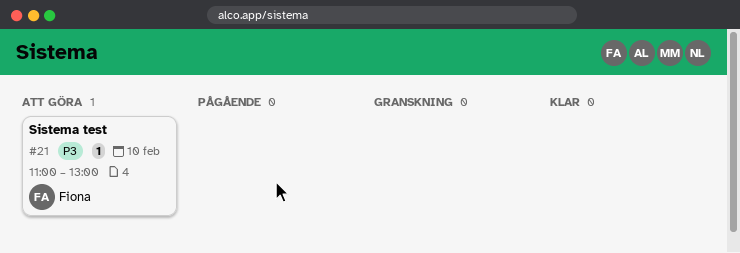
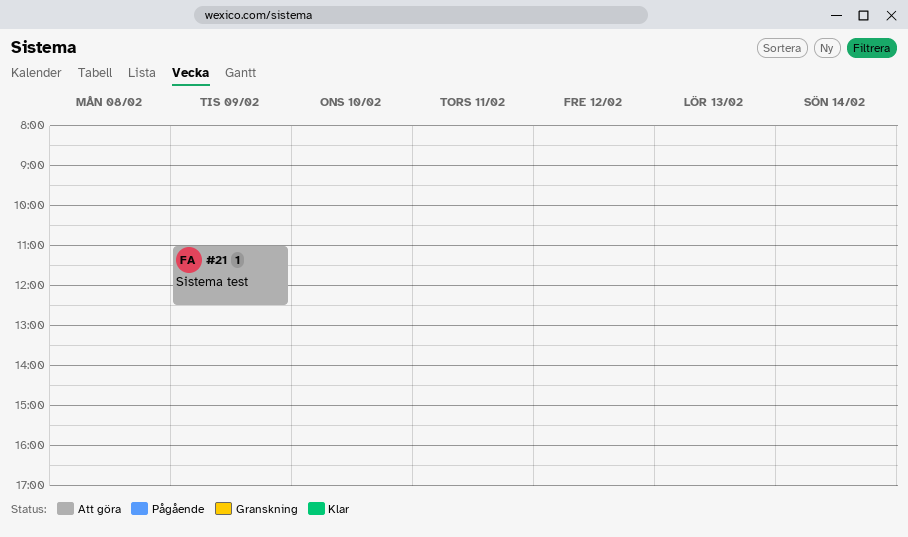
#21, day: Feb 10 -> Feb 9
#21, ends: 13:00 -> 12:30

